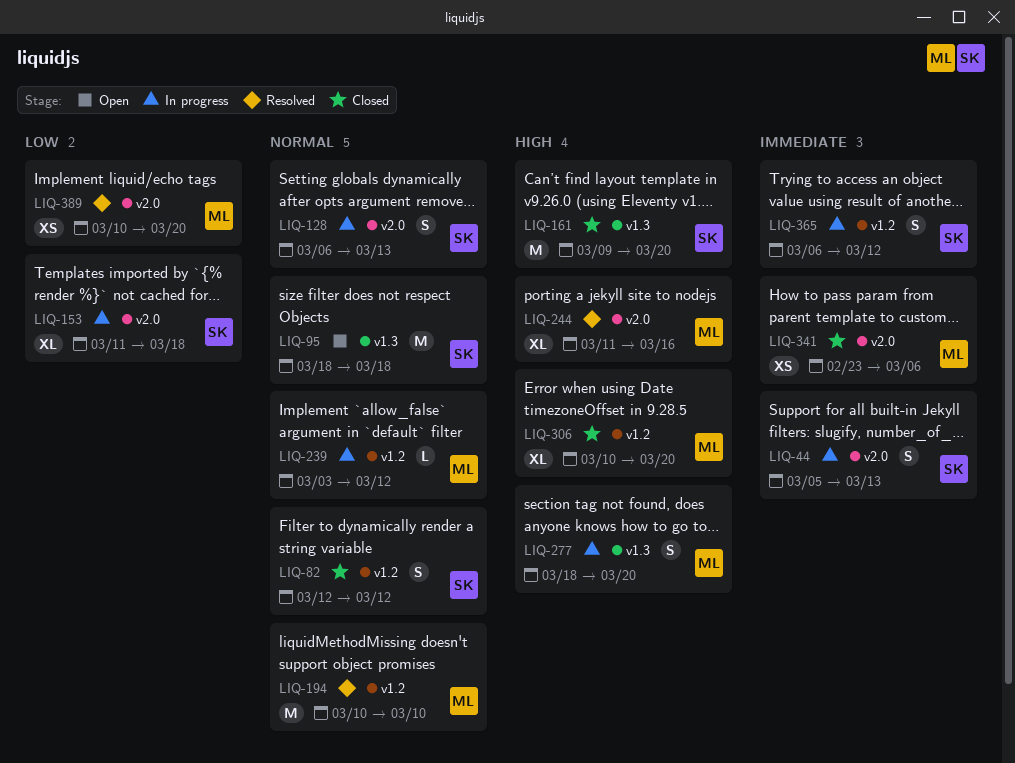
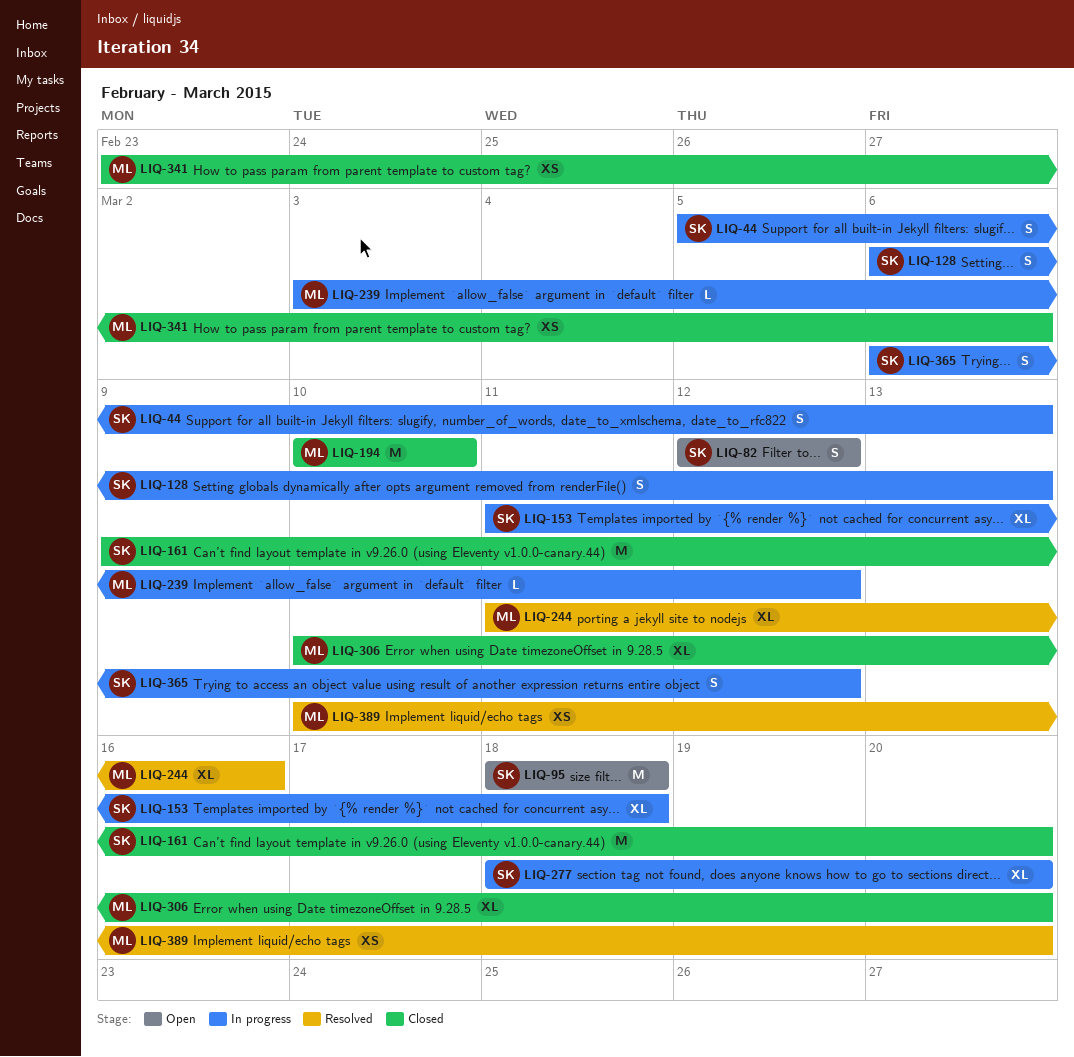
LIQ-82, status: Closed -> Open
LIQ-194, status: Resolved -> Closed
LIQ-277, owner: ML -> SK
LIQ-277, estimate: S -> XL

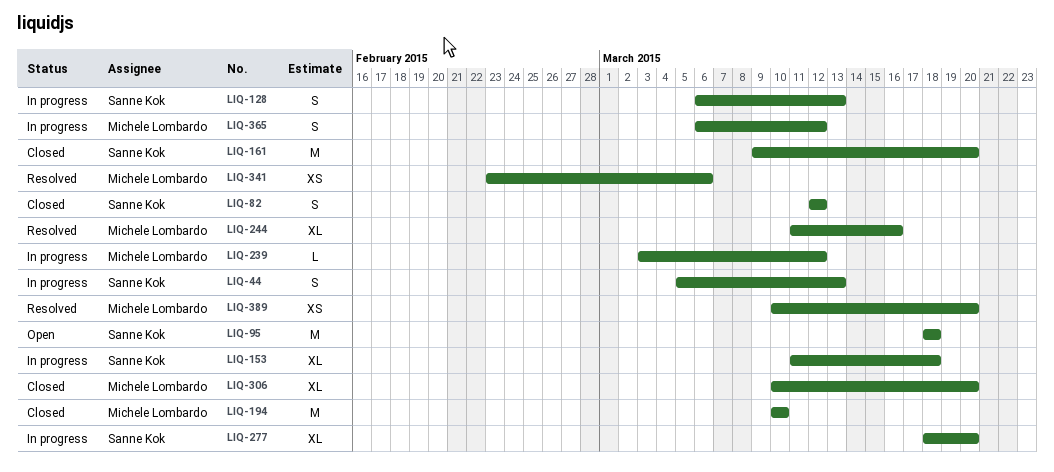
LIQ-82, status: Open -> Closed
LIQ-341, status: Closed -> Resolved
LIQ-365, owner: Sanne Kok -> Michele Lombardo

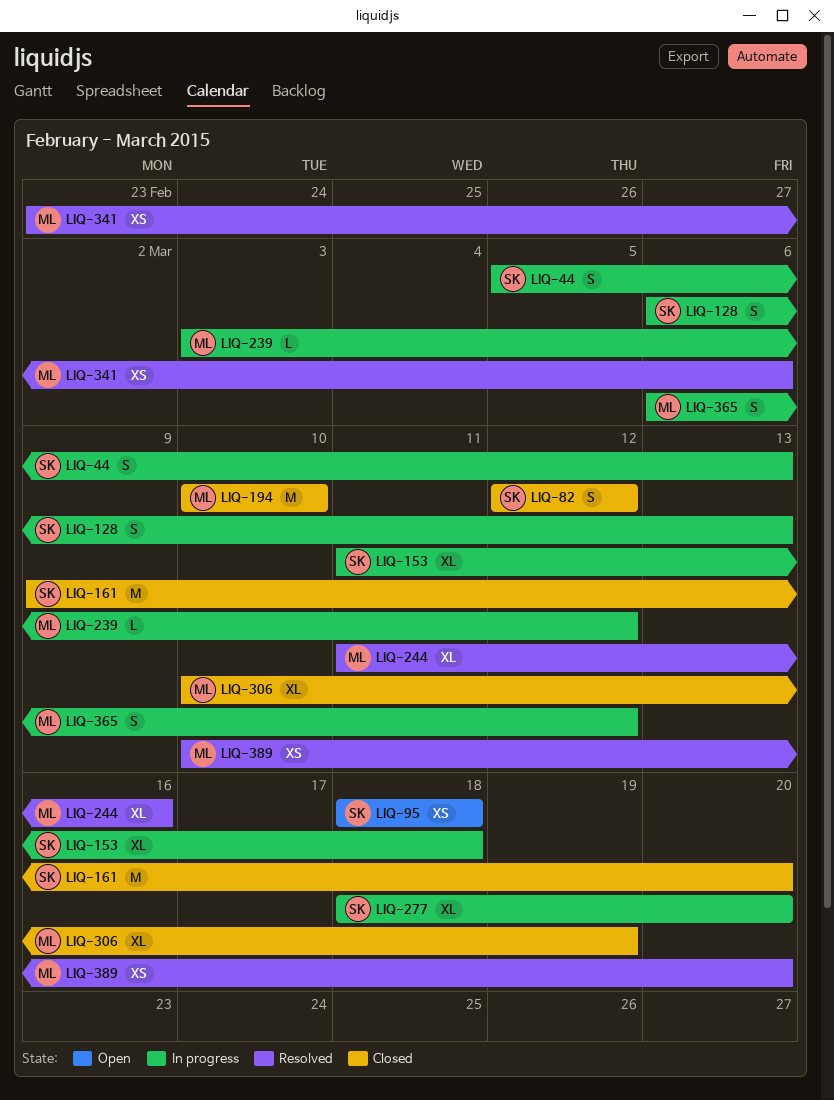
LIQ-95, estimate: M -> XS
LIQ-306, due: Mar 20 -> Mar 19

